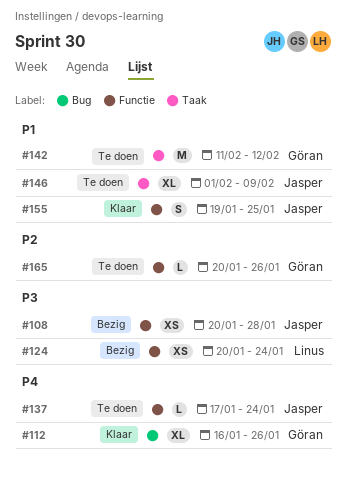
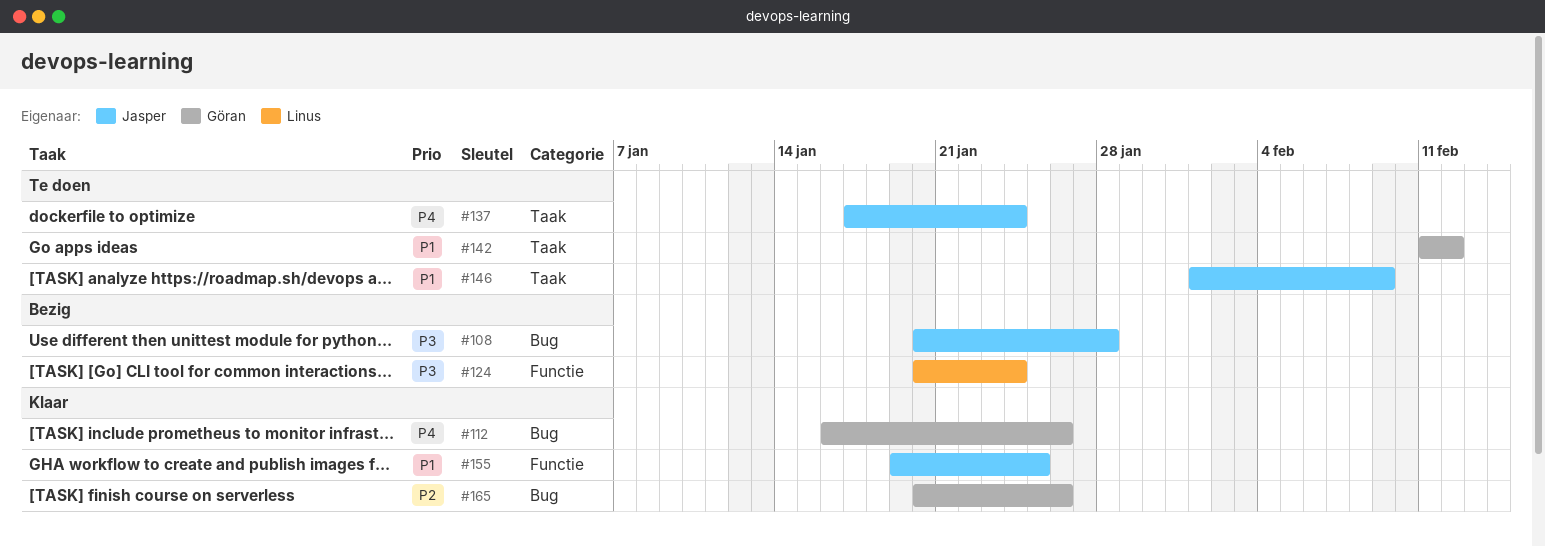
#108, label: Functie -> Bug
#137, label: Functie -> Taak
#165, status: Te doen -> Klaar
#165, label: Functie -> Bug

